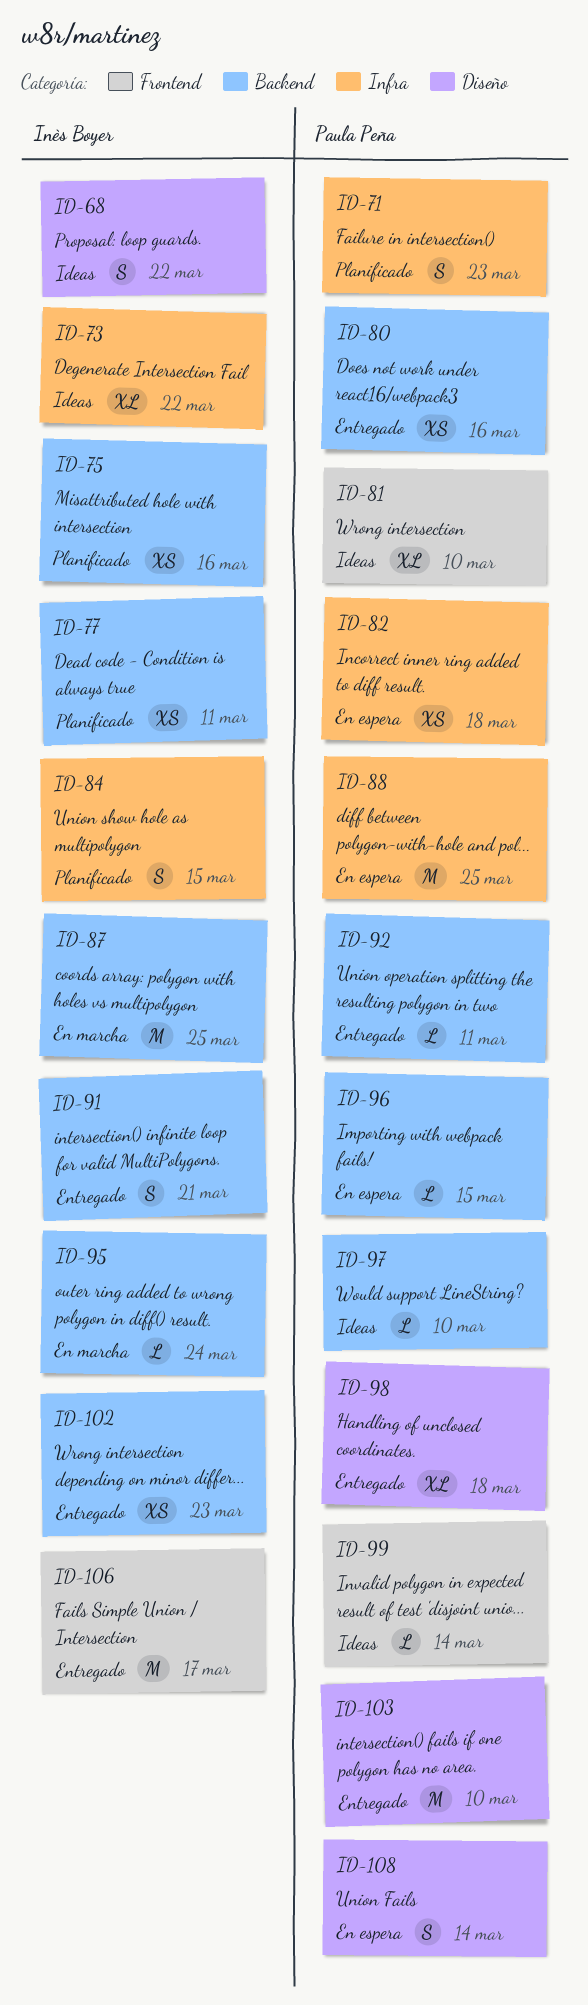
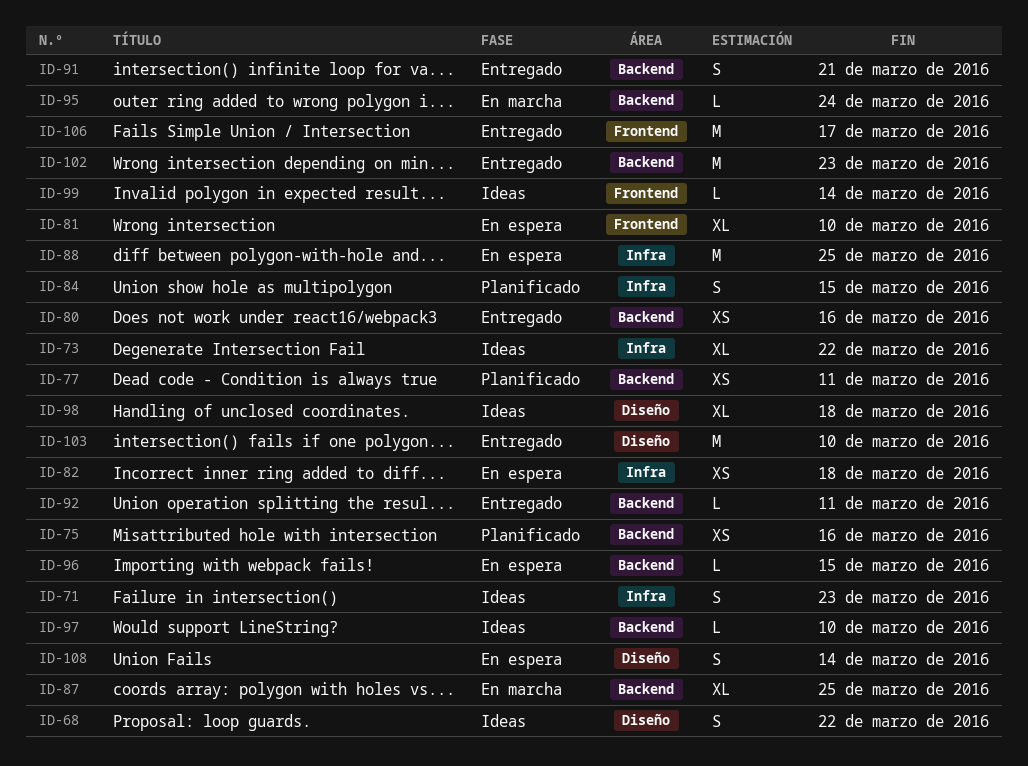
ID-71, status: Planificado -> Ideas
ID-81, status: Ideas -> En espera
ID-87, estimate: M -> XL
ID-98, status: Entregado -> Ideas
ID-102, estimate: XS -> M

